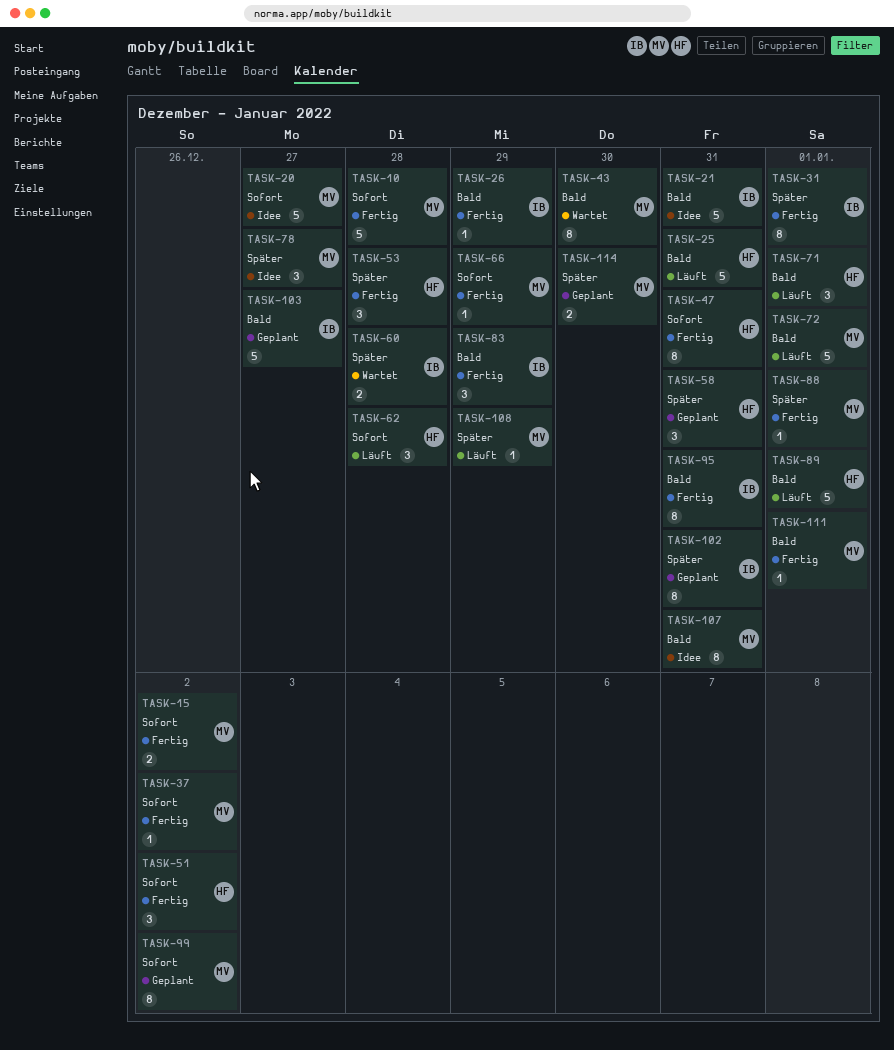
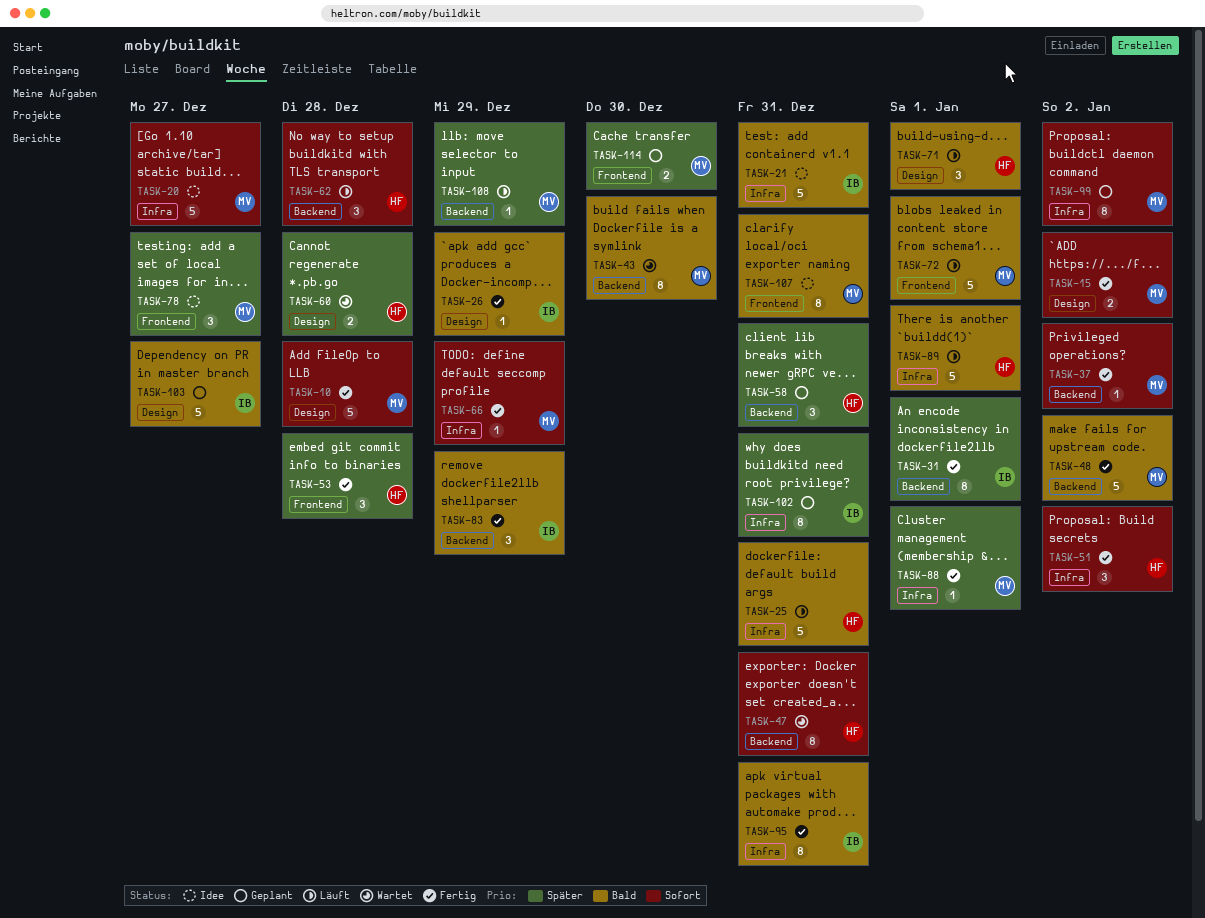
TASK-47, status: Fertig -> Wartet
TASK-48: none -> present
TASK-60, owner: IB -> HF
TASK-111: present -> none

